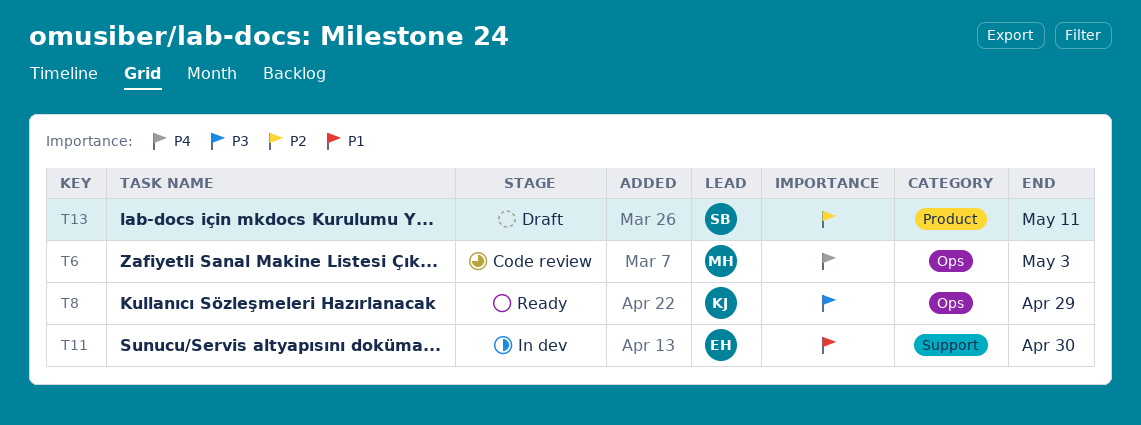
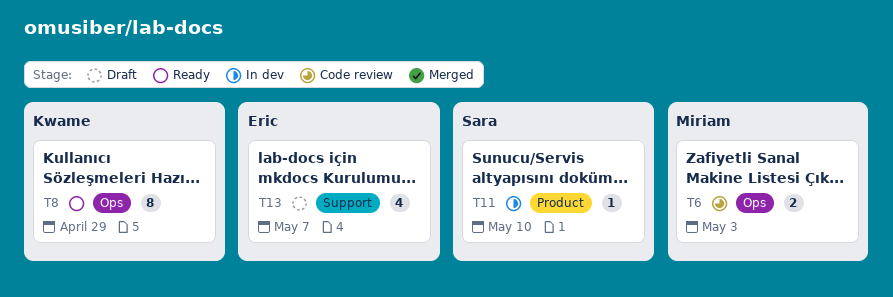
T11, owner: Eric -> Sara
T11, label: Support -> Product
T11, due: Apr 30 -> May 10
T13, owner: Sara -> Eric
T13, label: Product -> Support
T13, due: May 11 -> May 7

